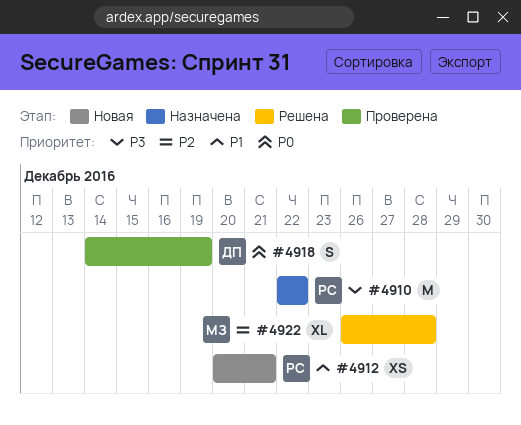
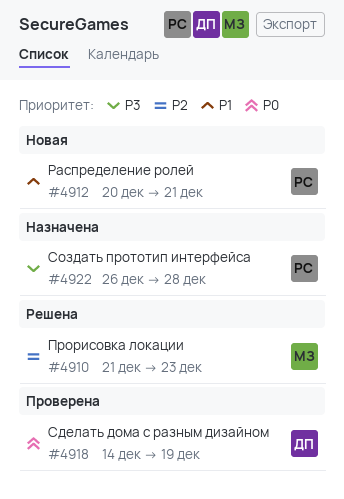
#4910, status: Назначена -> Решена
#4910, owner: РС -> МЗ
#4910, priority: P3 -> P2
#4910, start: Dec 22 -> Dec 21
#4910, due: Dec 22 -> Dec 23
#4922, status: Решена -> Назначена
#4922, owner: МЗ -> РС
#4922, priority: P2 -> P3

